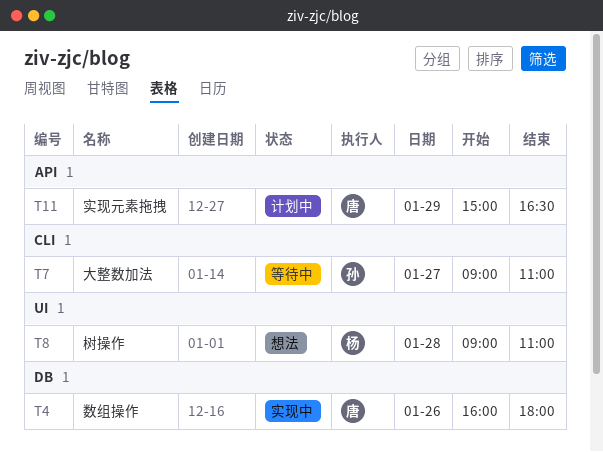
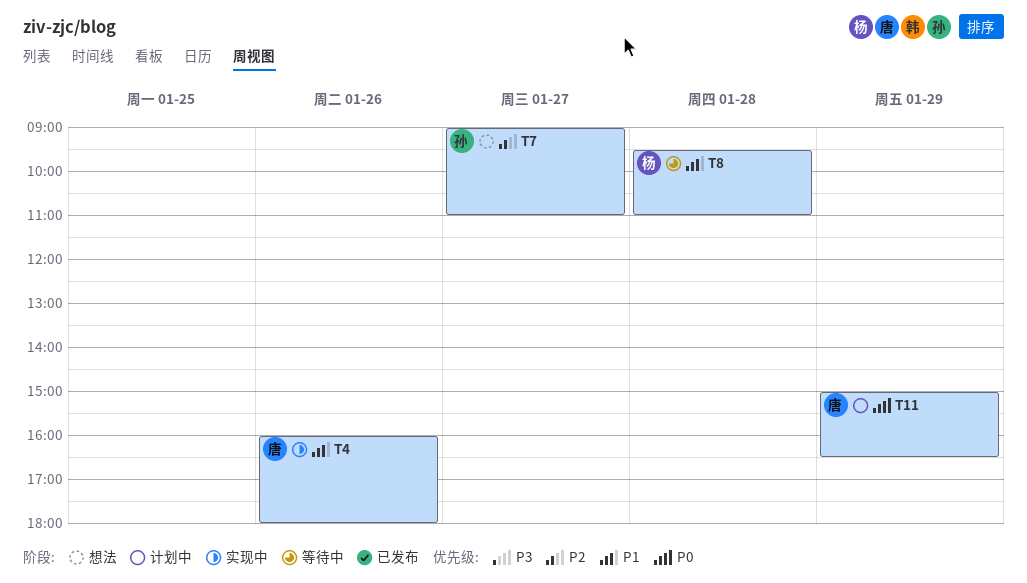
T7, status: 等待中 -> 想法
T8, status: 想法 -> 等待中
T8, begins: 09:00 -> 09:30

